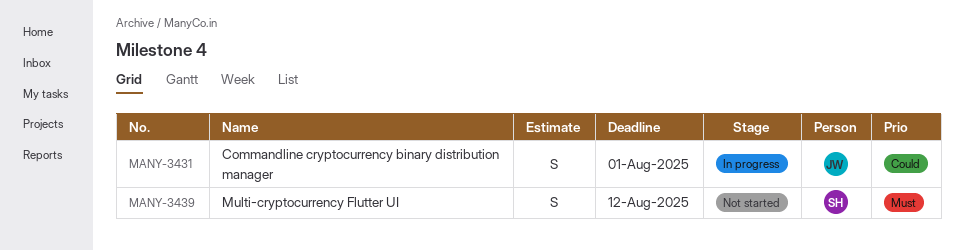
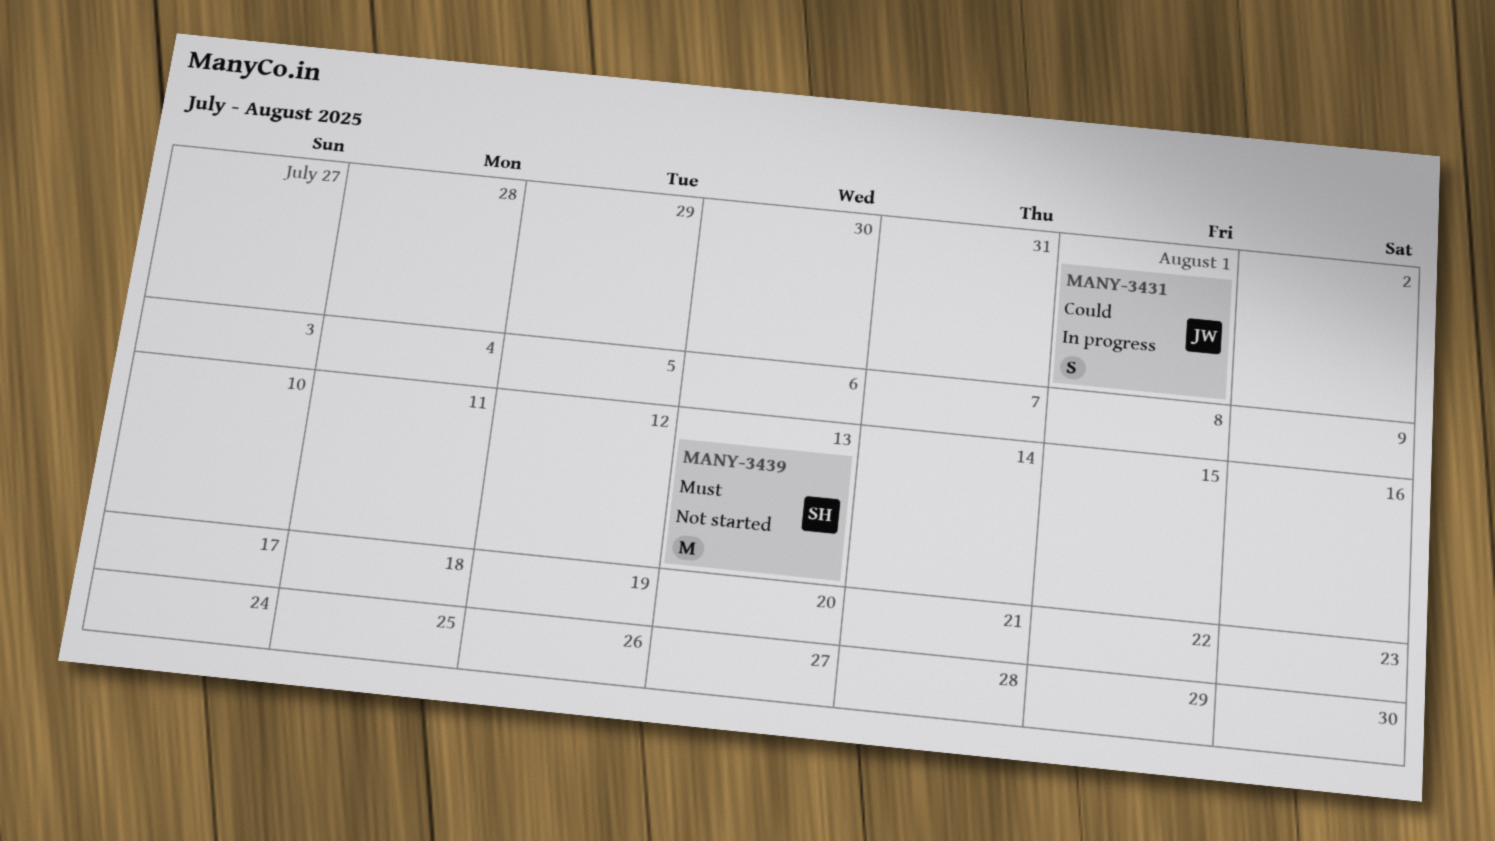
MANY-3439, estimate: S -> M
MANY-3439, due: Aug 12 -> Aug 13

